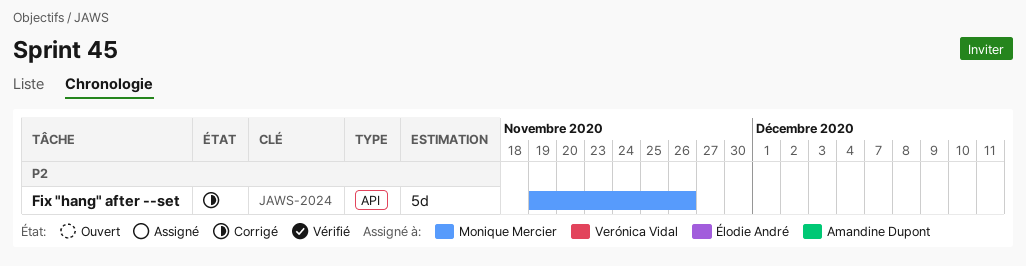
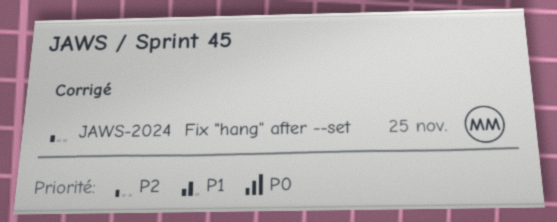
JAWS-2024, due: Nov 26 -> Nov 25

